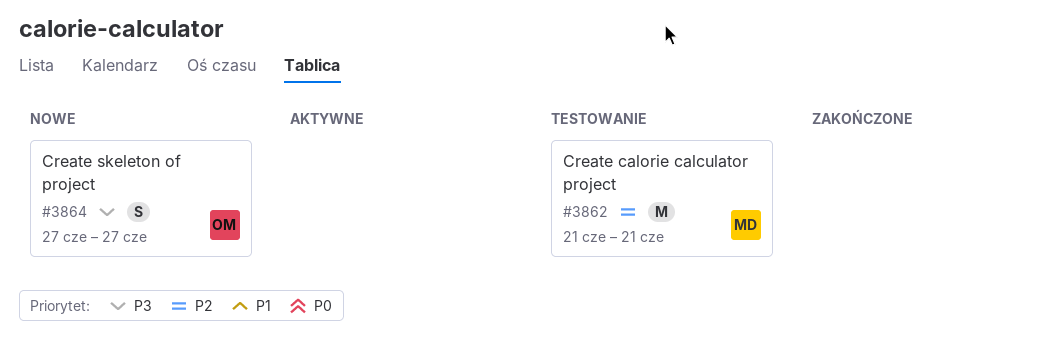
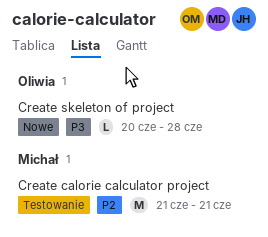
Create skeleton of project, estimate: S -> L
Create skeleton of project, start: Jun 27 -> Jun 20
Create skeleton of project, due: Jun 27 -> Jun 28

